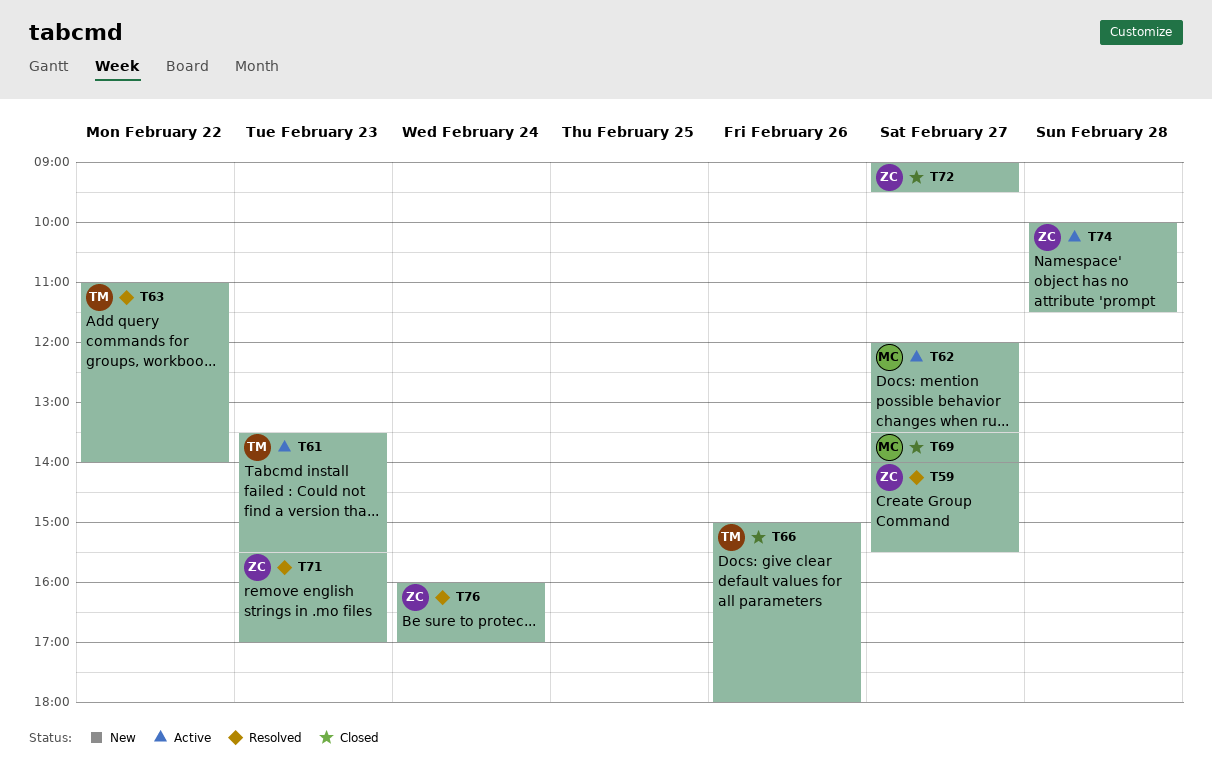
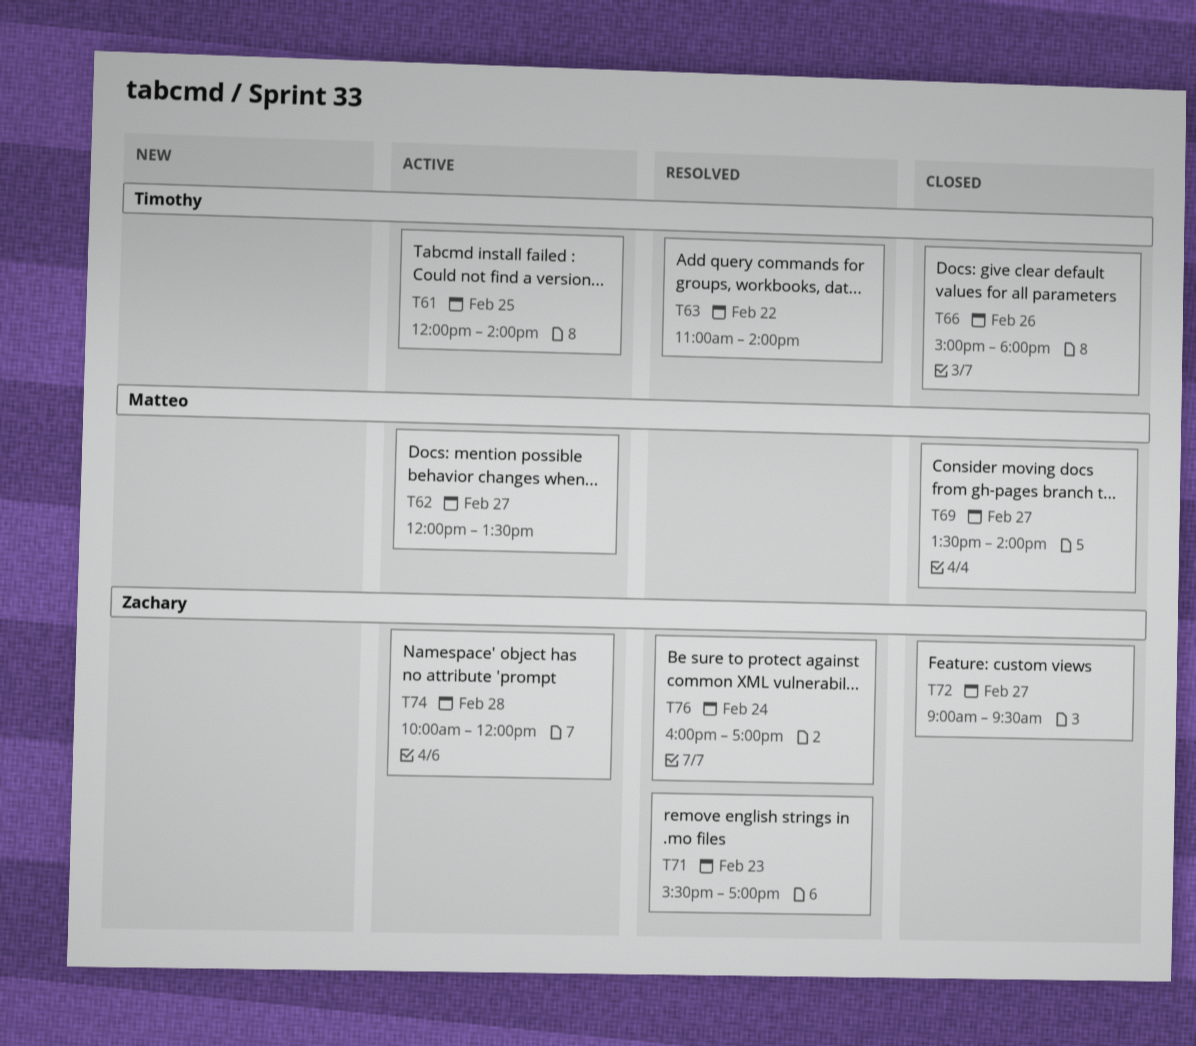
T59: present -> none
T61, day: Feb 23 -> Feb 25
T61, begins: 13:30 -> 12:00
T61, ends: 15:30 -> 14:00
T74, ends: 11:30 -> 12:00

